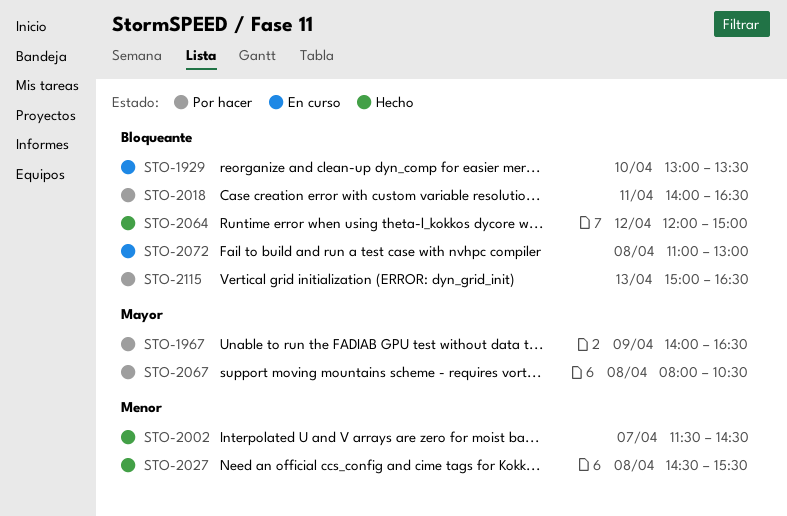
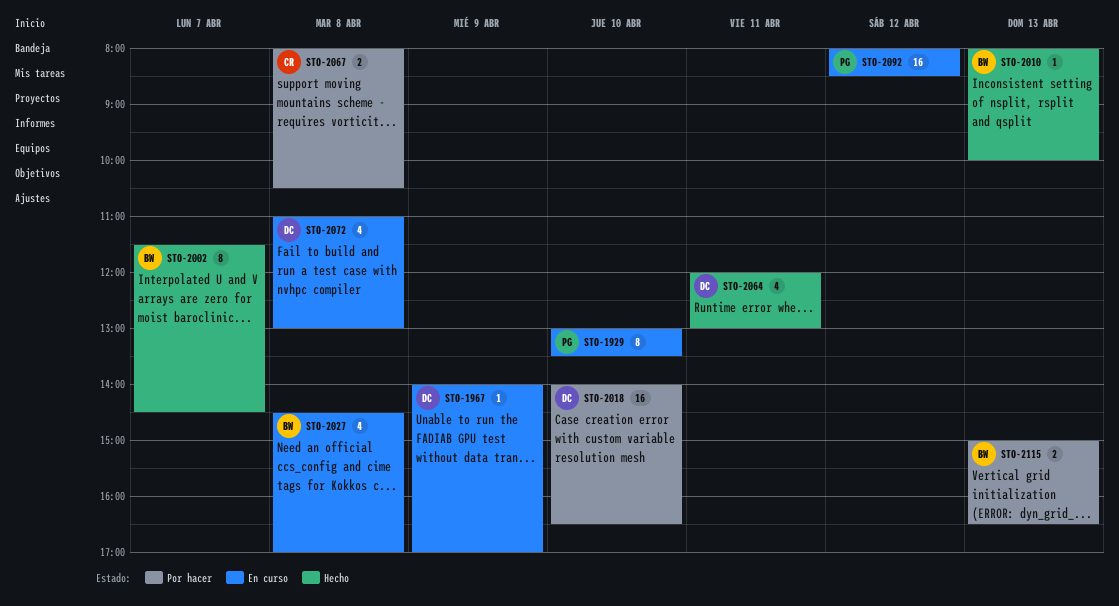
STO-1967, status: Por hacer -> En curso
STO-1967, ends: 16:30 -> 17:00
STO-2010: none -> present
STO-2018, day: Apr 11 -> Apr 10
STO-2027, status: Hecho -> En curso
STO-2027, ends: 15:30 -> 17:00
STO-2064, day: Apr 12 -> Apr 11
STO-2064, ends: 15:00 -> 13:00
STO-2092: none -> present

